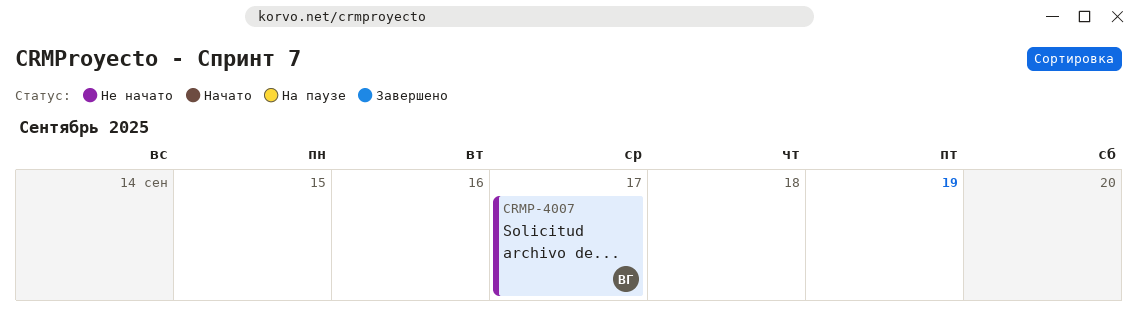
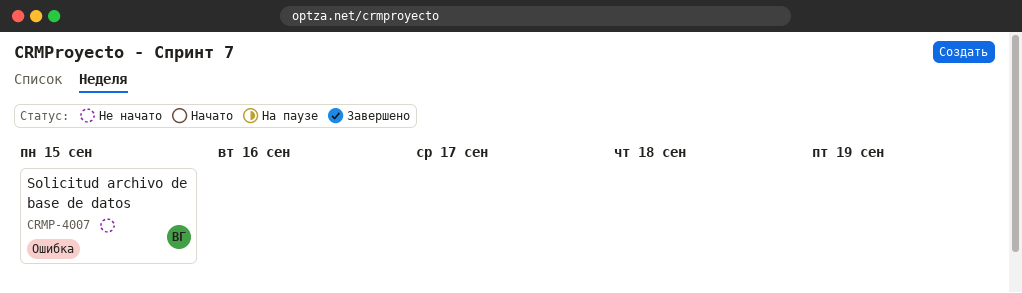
CRMP-4007, due: Sep 17 -> Sep 15

